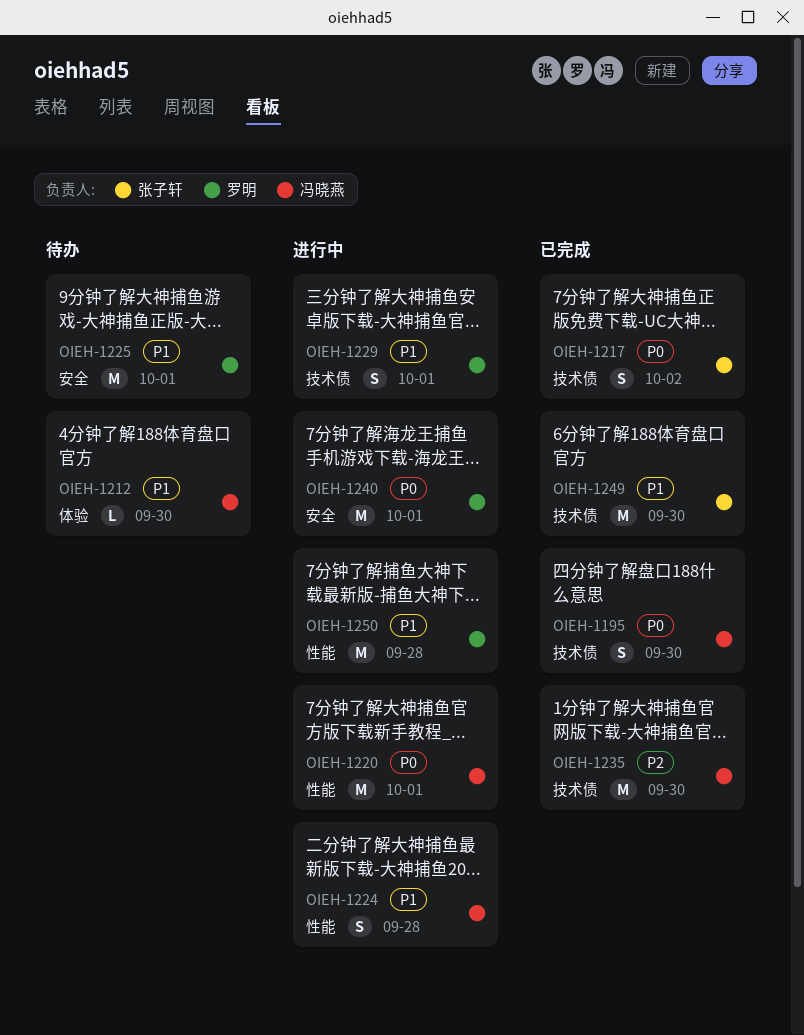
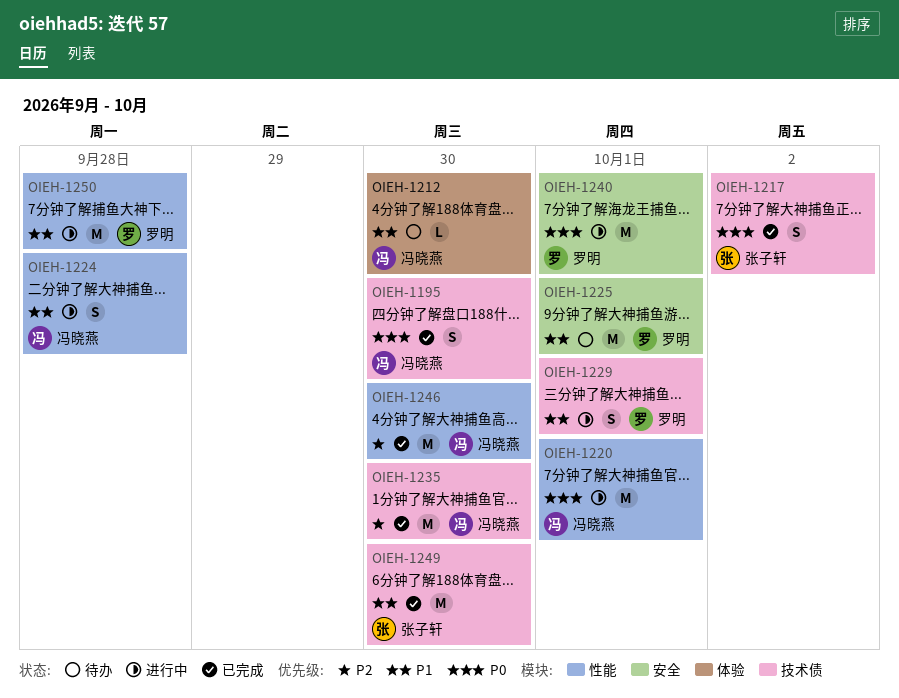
OIEH-1246: none -> present

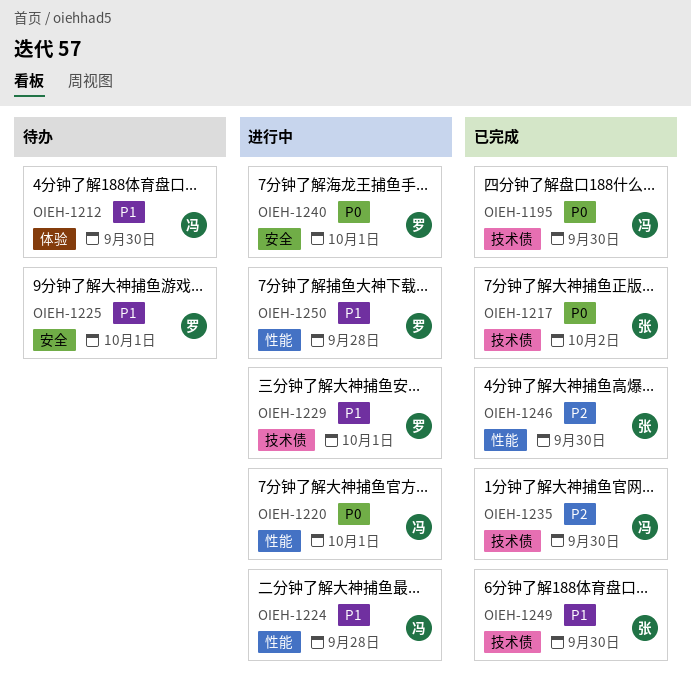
OIEH-1246, owner: 冯晓燕 -> 张子轩

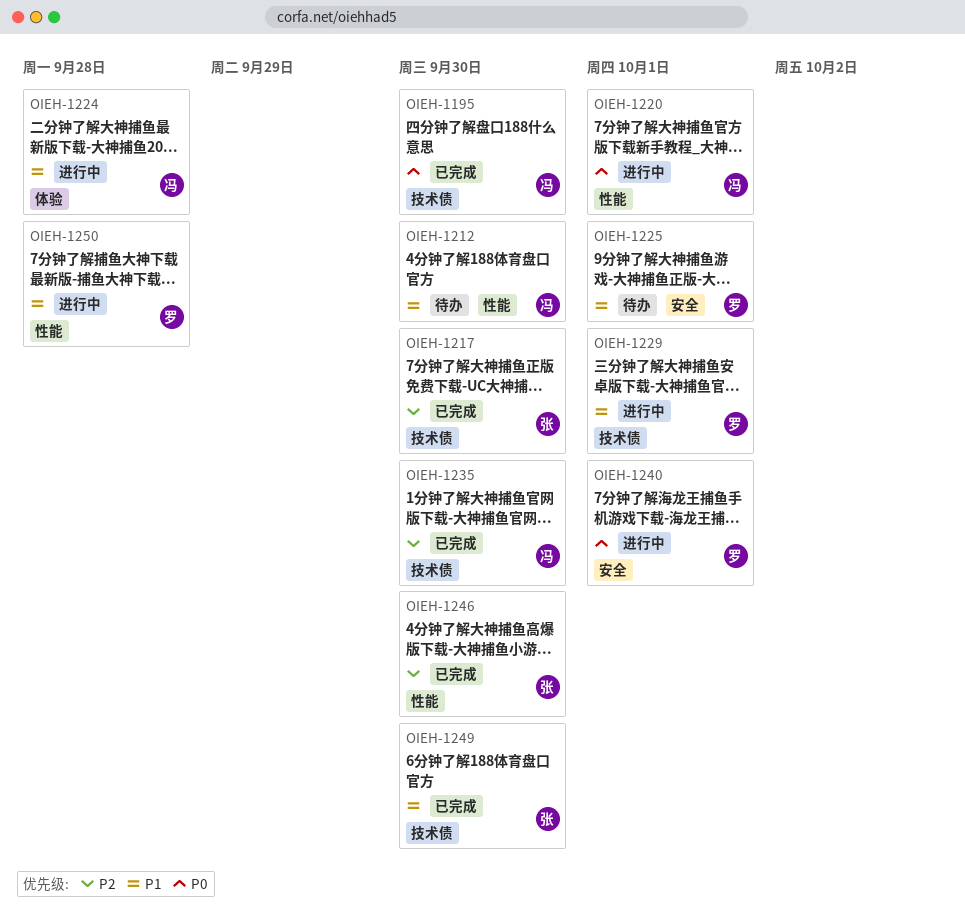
OIEH-1212, label: 体验 -> 性能
OIEH-1217, priority: P0 -> P2
OIEH-1217, due: Oct 2 -> Sep 30
OIEH-1224, label: 性能 -> 体验

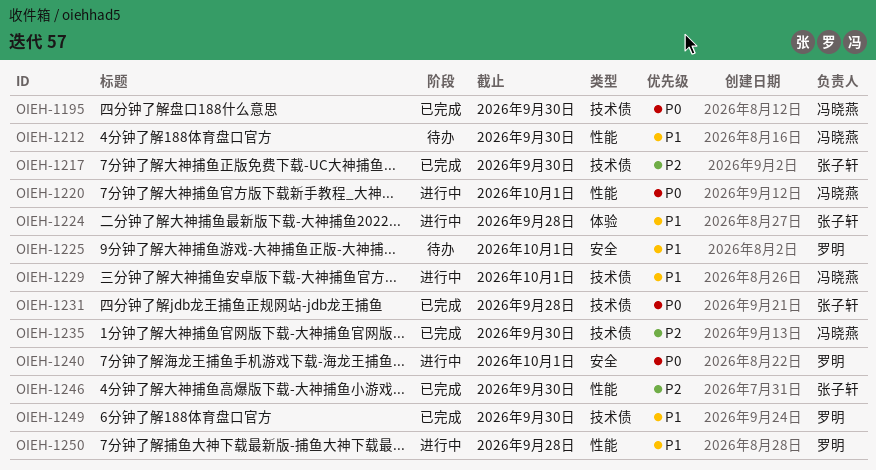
OIEH-1224, owner: 冯晓燕 -> 张子轩
OIEH-1229, owner: 罗明 -> 冯晓燕
OIEH-1231: none -> present
OIEH-1249, owner: 张子轩 -> 罗明

